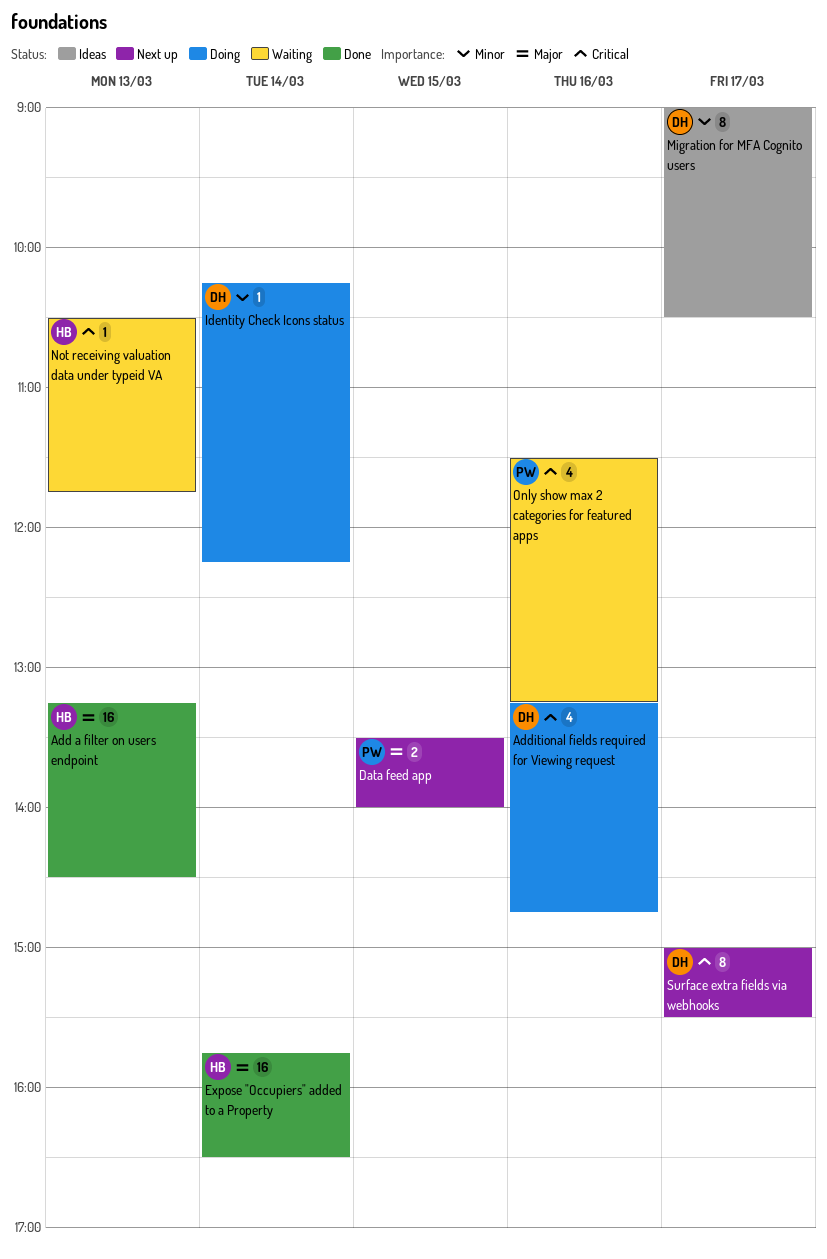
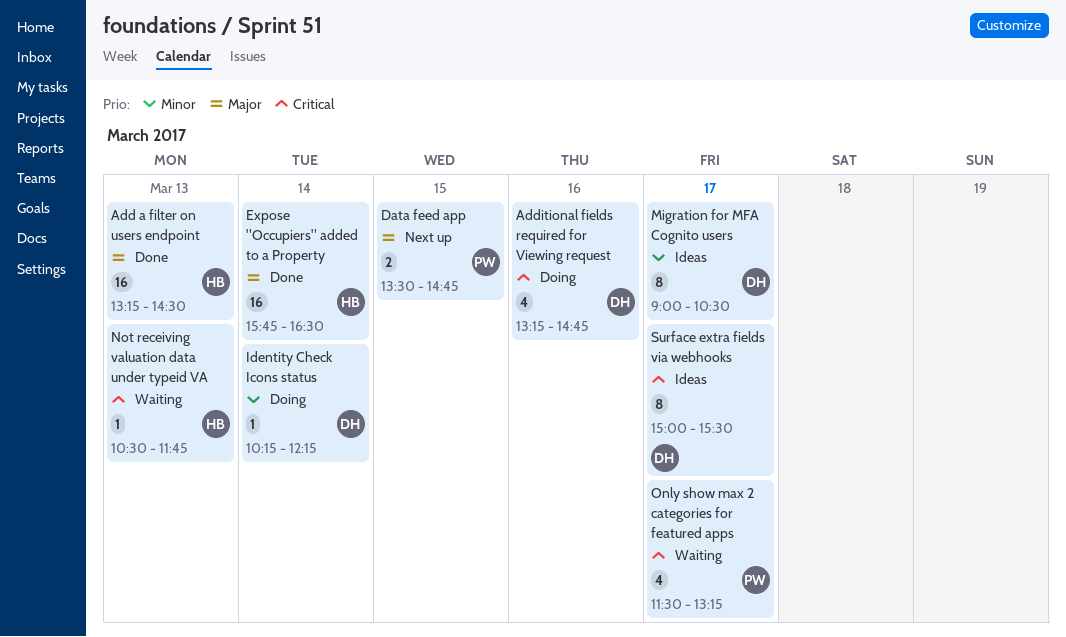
Data feed app, ends: 14:00 -> 14:45
Only show max 2 categories for featured apps, day: Mar 16 -> Mar 17
Surface extra fields via webhooks, status: Next up -> Ideas

